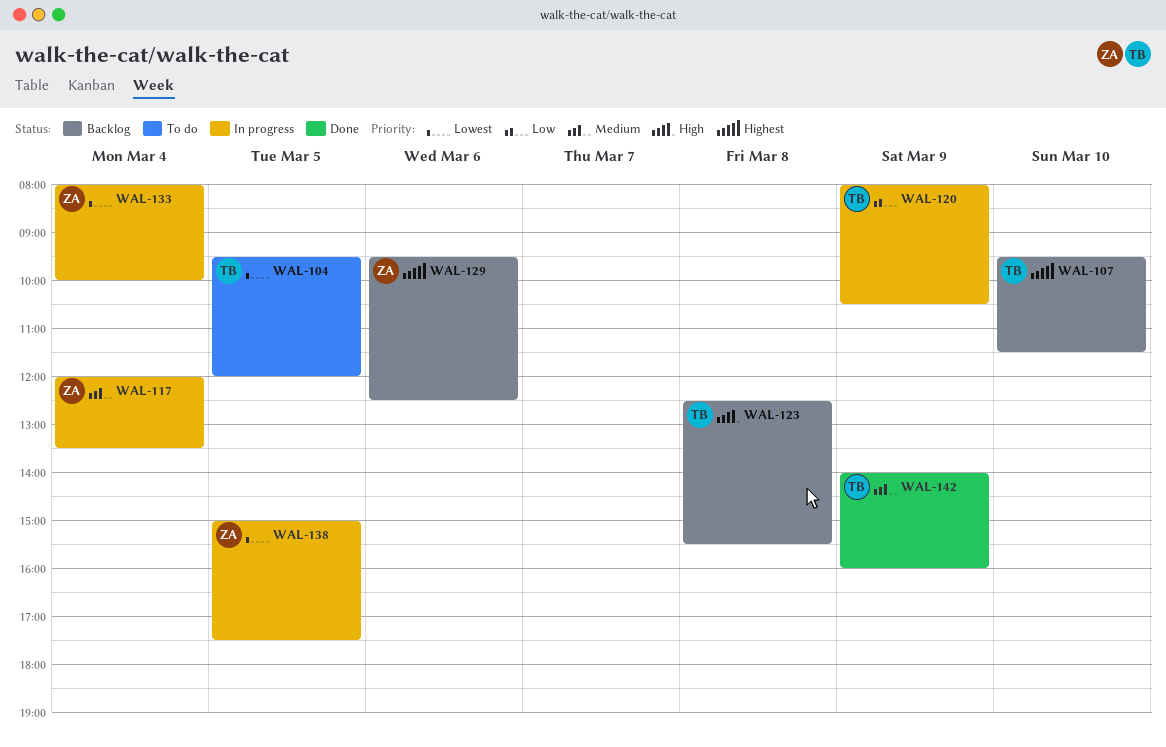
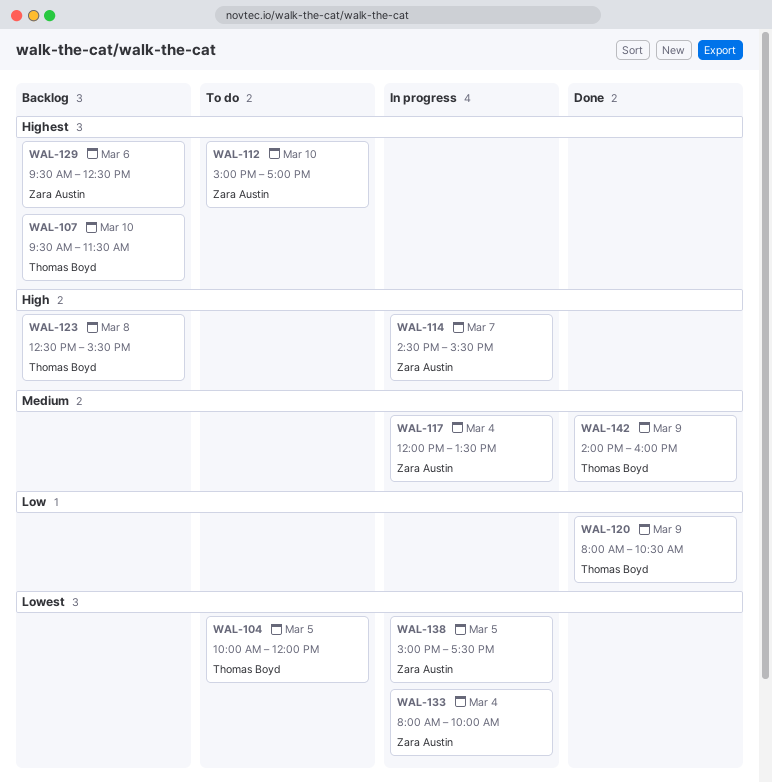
WAL-104, begins: 09:30 -> 10:00
WAL-112: none -> present
WAL-114: none -> present
WAL-120, status: In progress -> Done

